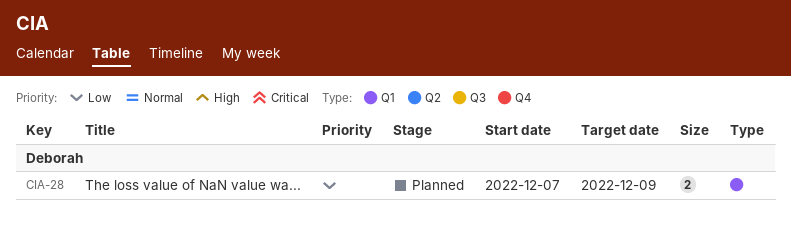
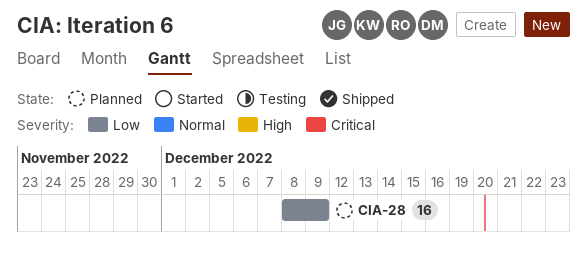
CIA-28, estimate: 2 -> 16
CIA-28, start: Dec 7 -> Dec 8

